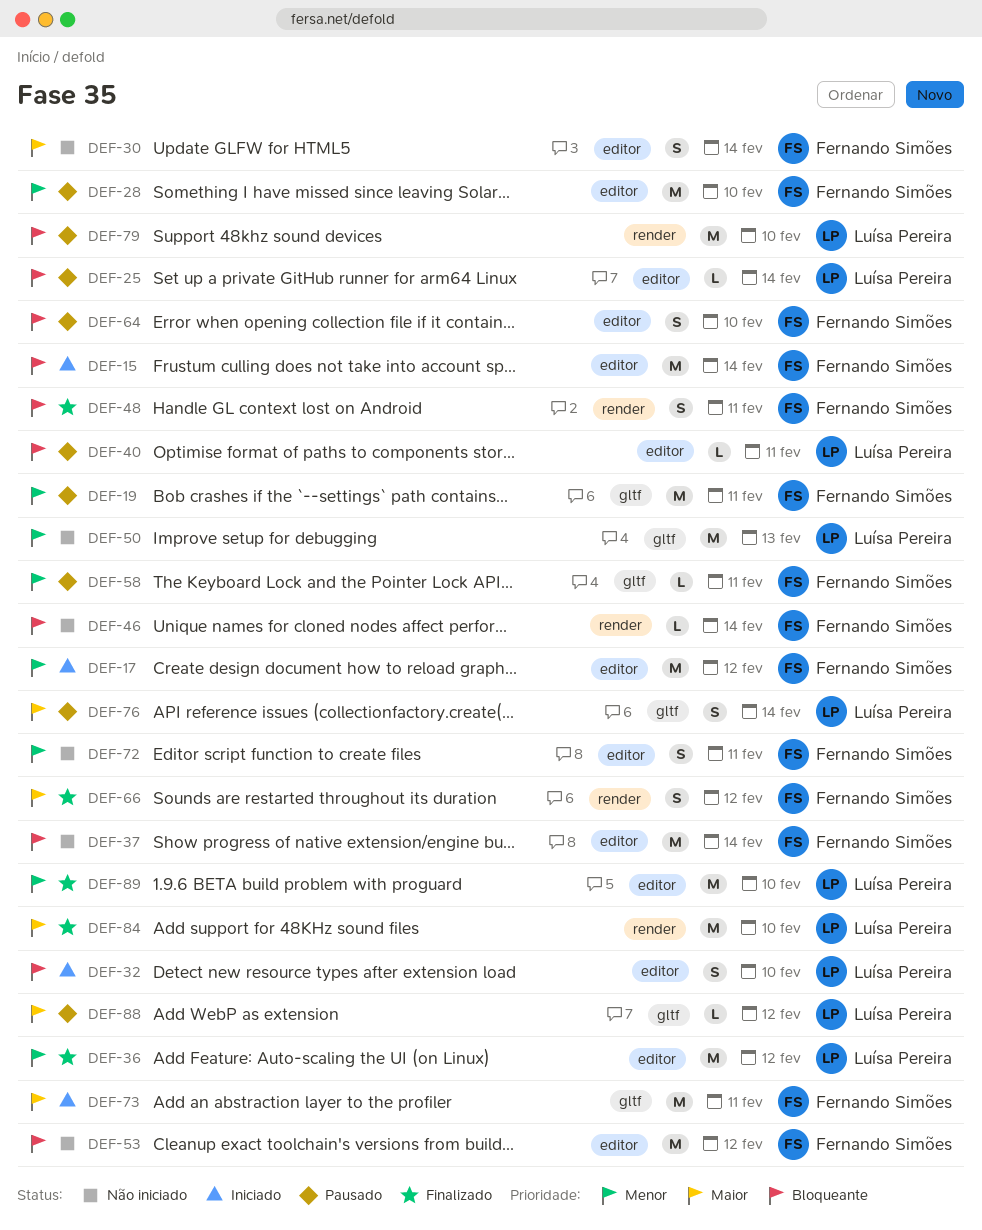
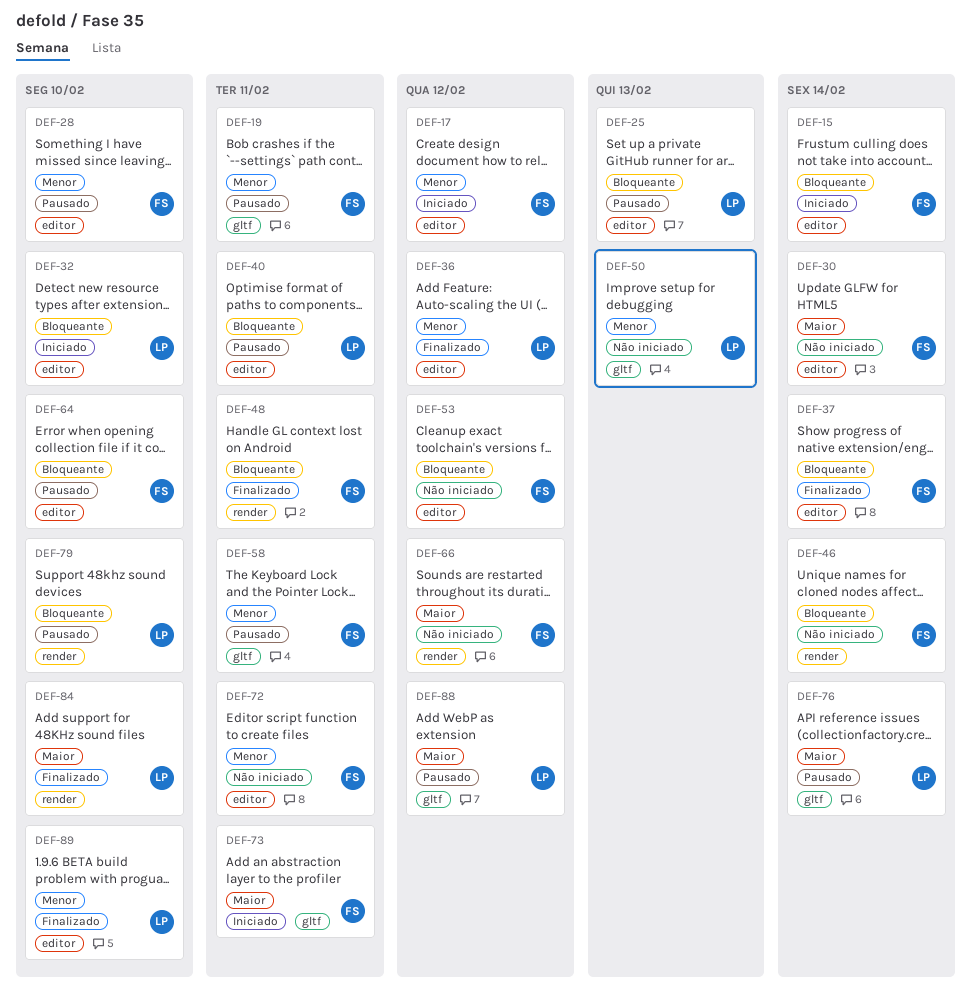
DEF-25, due: Feb 14 -> Feb 13
DEF-37, status: Não iniciado -> Finalizado
DEF-66, status: Finalizado -> Não iniciado

